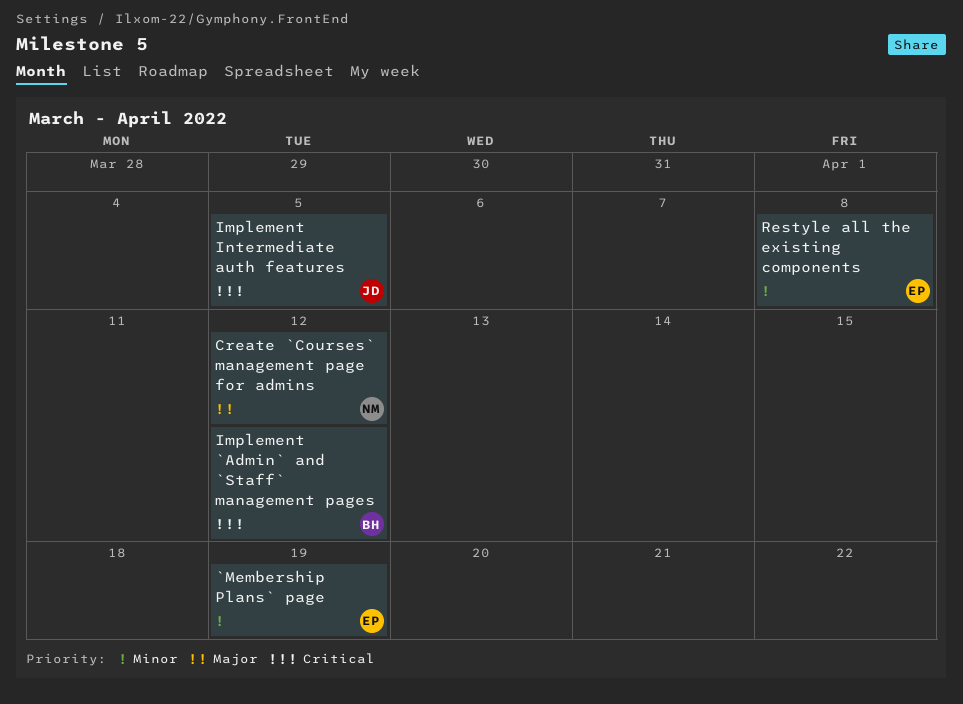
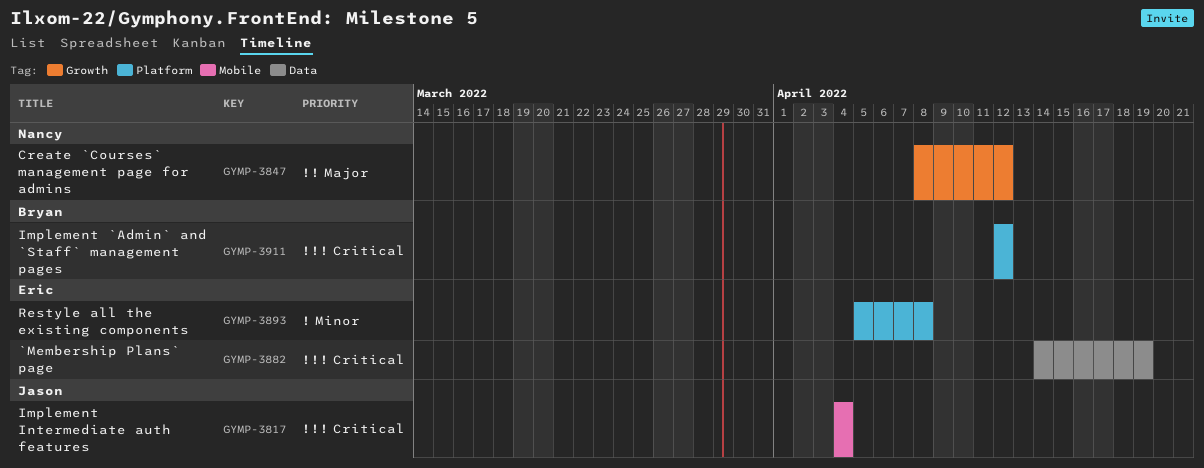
`Membership Plans` page, priority: Minor -> Critical
Implement Intermediate auth features, due: Apr 5 -> Apr 4

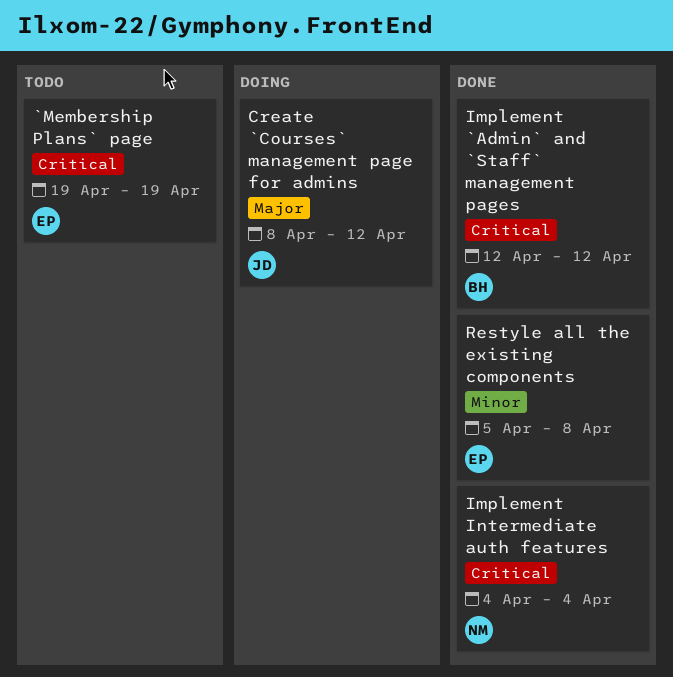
`Membership Plans` page, start: Apr 14 -> Apr 19
Create `Courses` management page for admins, owner: Nancy -> Jason
Implement Intermediate auth features, owner: Jason -> Nancy

